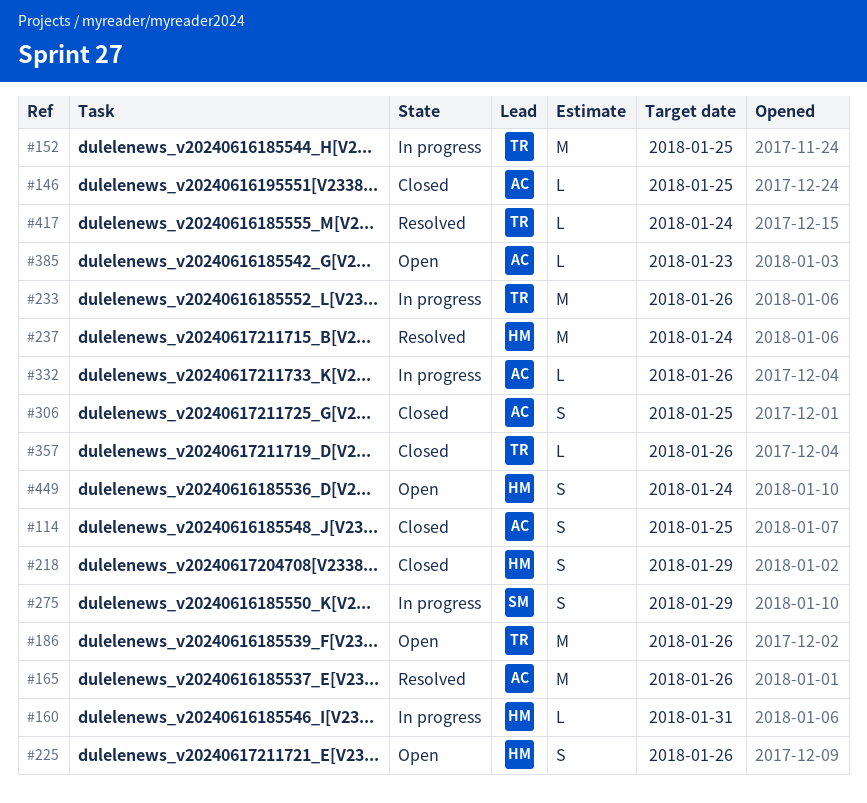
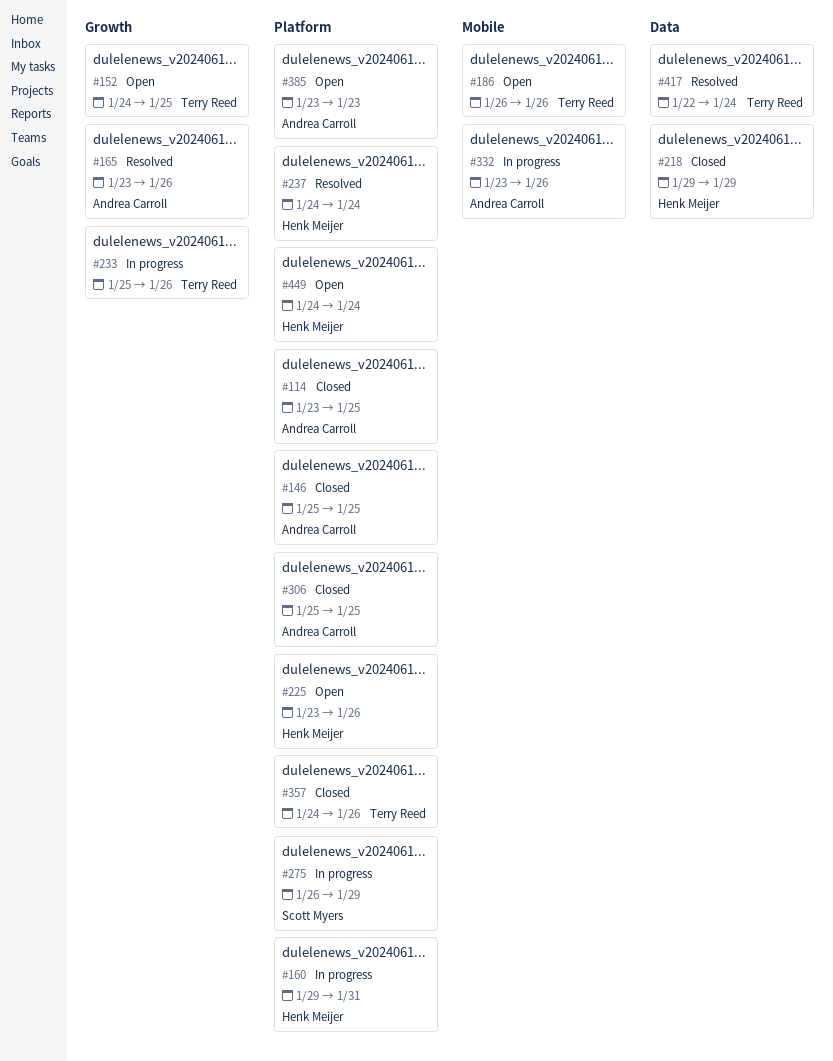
#152, status: In progress -> Open

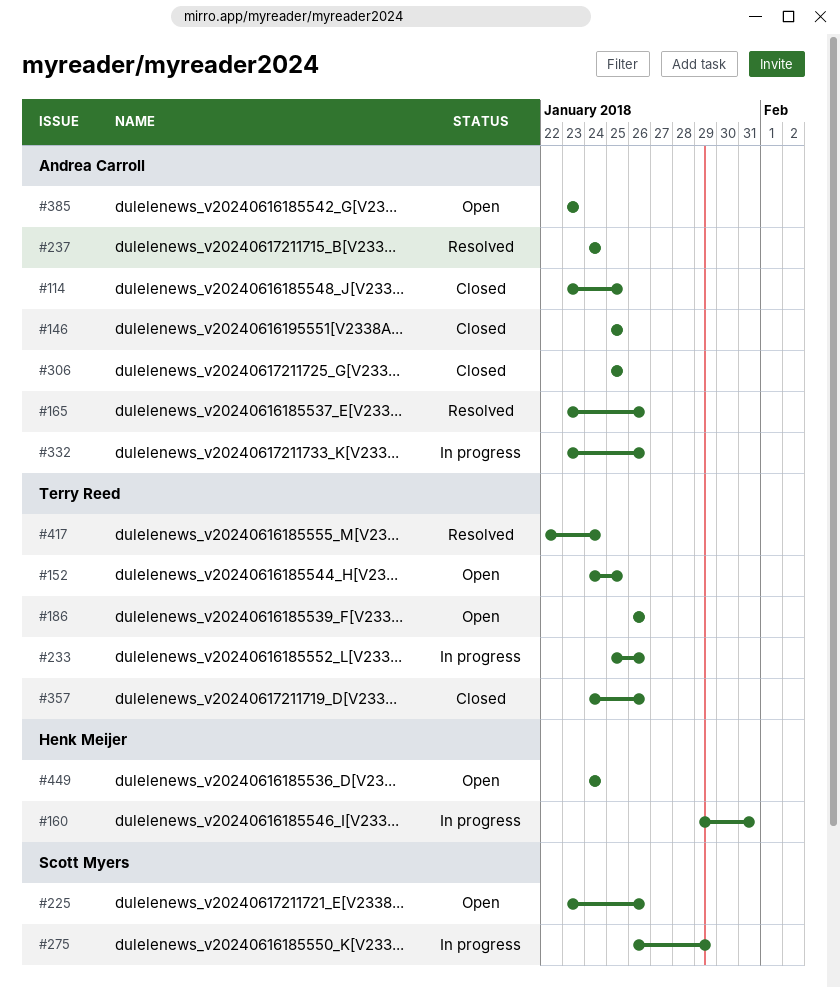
#218: present -> none
#225, owner: Henk Meijer -> Scott Myers
#237, owner: Henk Meijer -> Andrea Carroll

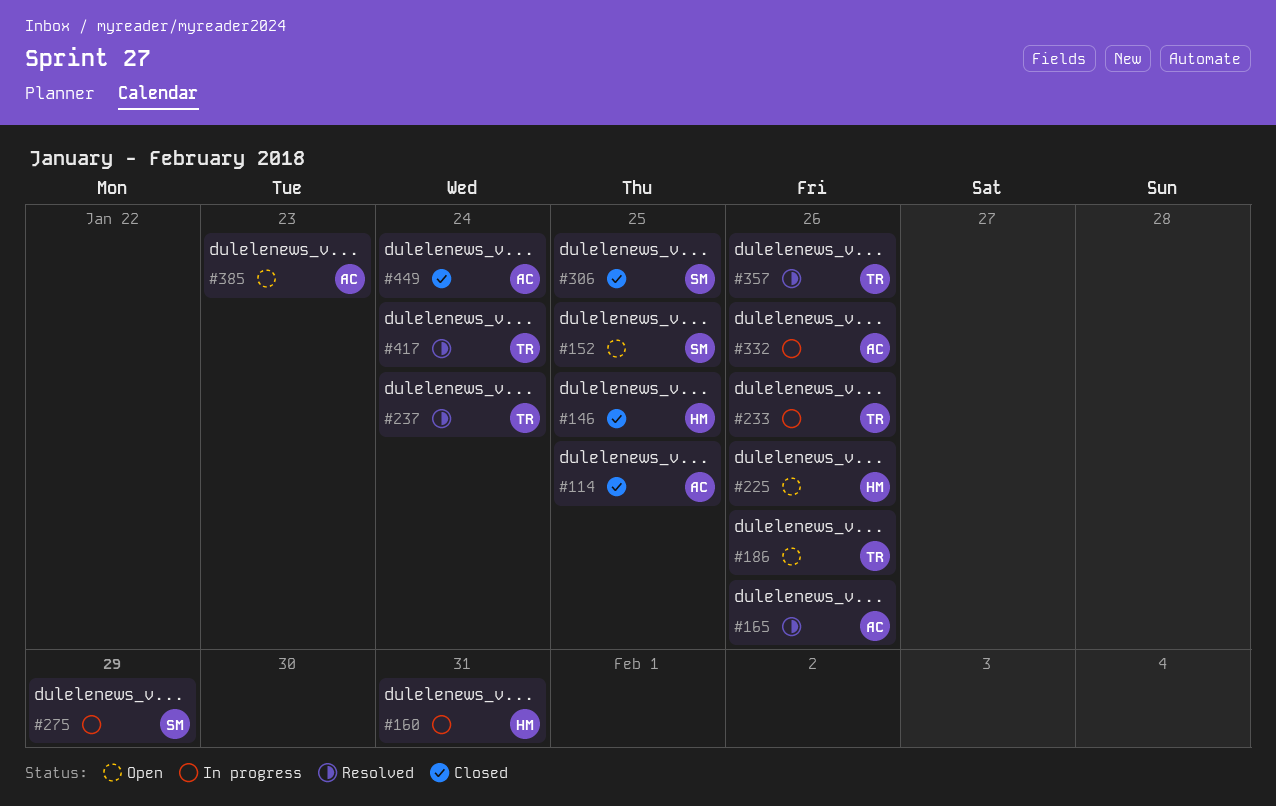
#146, owner: Andrea Carroll -> Henk Meijer
#152, owner: Terry Reed -> Scott Myers
#225, owner: Scott Myers -> Henk Meijer
#237, owner: Andrea Carroll -> Terry Reed
#306, owner: Andrea Carroll -> Scott Myers
#357, status: Closed -> Resolved
#449, status: Open -> Closed
#449, owner: Henk Meijer -> Andrea Carroll

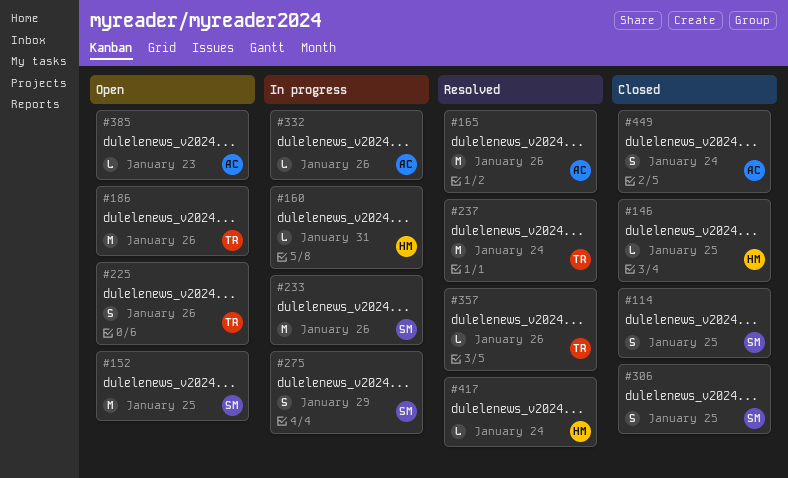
#114, owner: AC -> SM
#225, owner: HM -> TR
#233, owner: TR -> SM
#417, owner: TR -> HM

